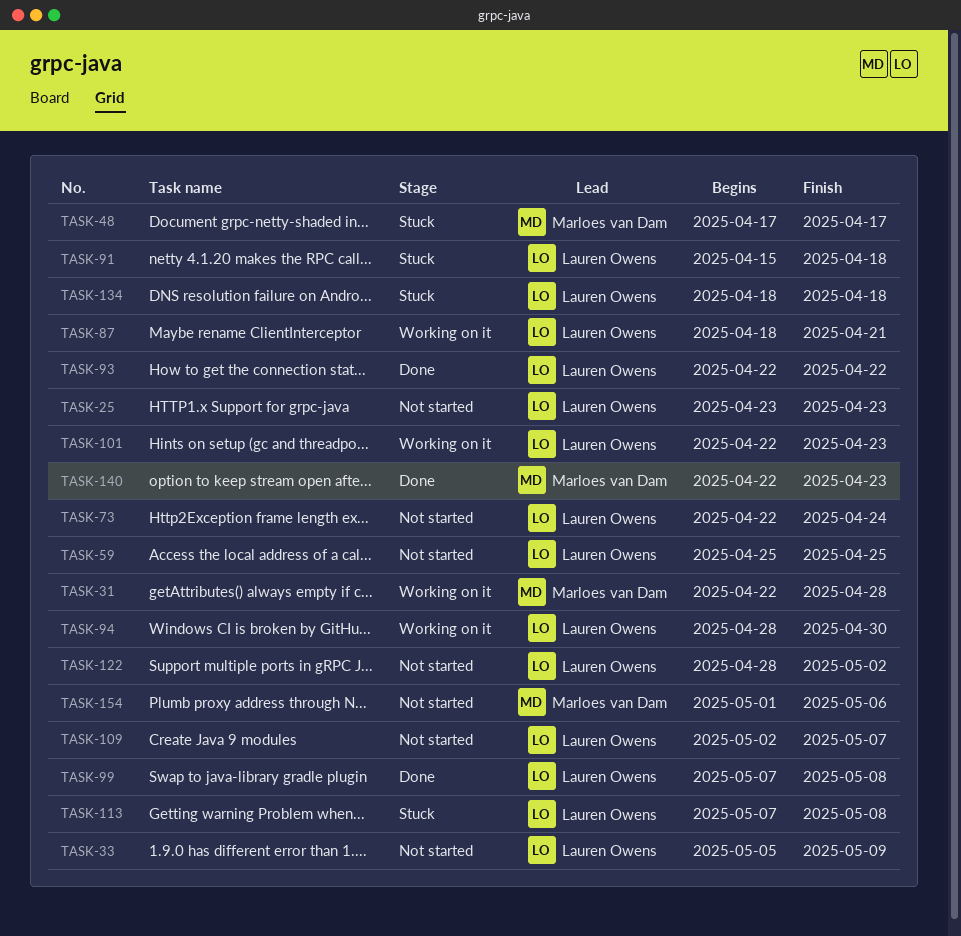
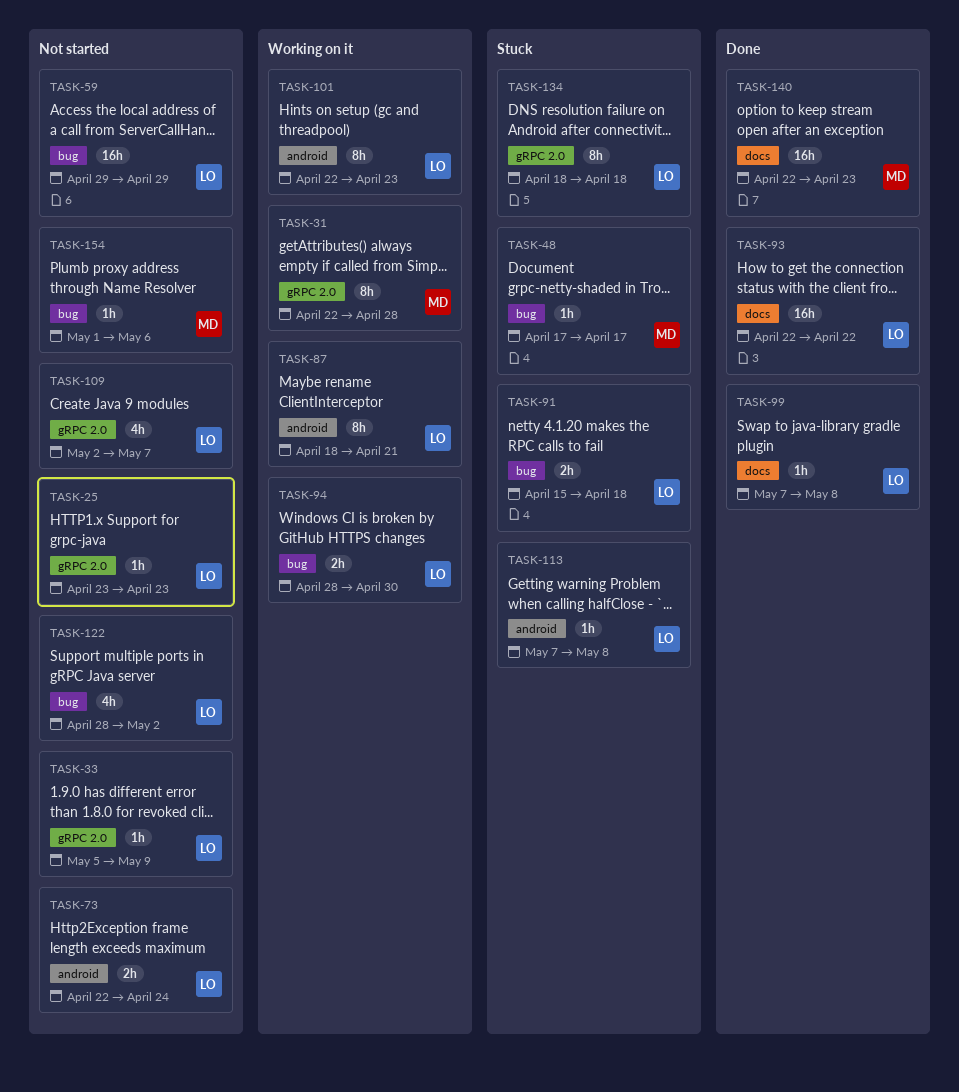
TASK-59, start: Apr 25 -> Apr 29
TASK-59, due: Apr 25 -> Apr 29

